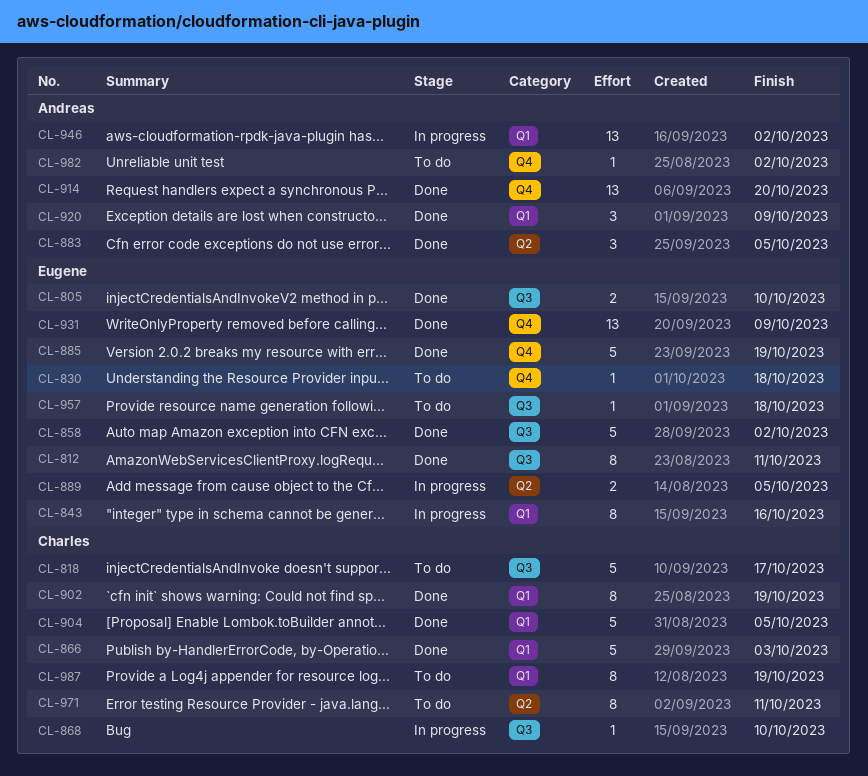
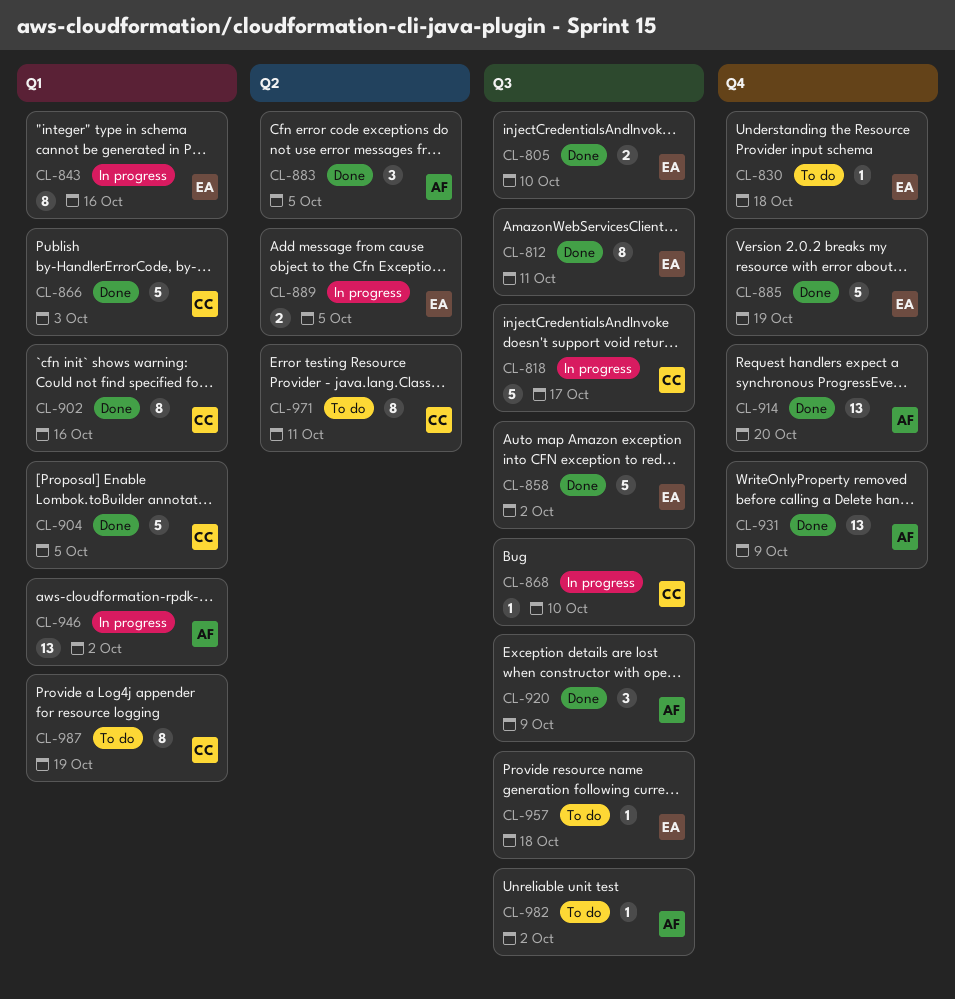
CL-818, status: To do -> In progress
CL-902, due: Oct 19 -> Oct 16
CL-920, label: Q1 -> Q3
CL-931, owner: Eugene -> Andreas
CL-982, label: Q4 -> Q3

